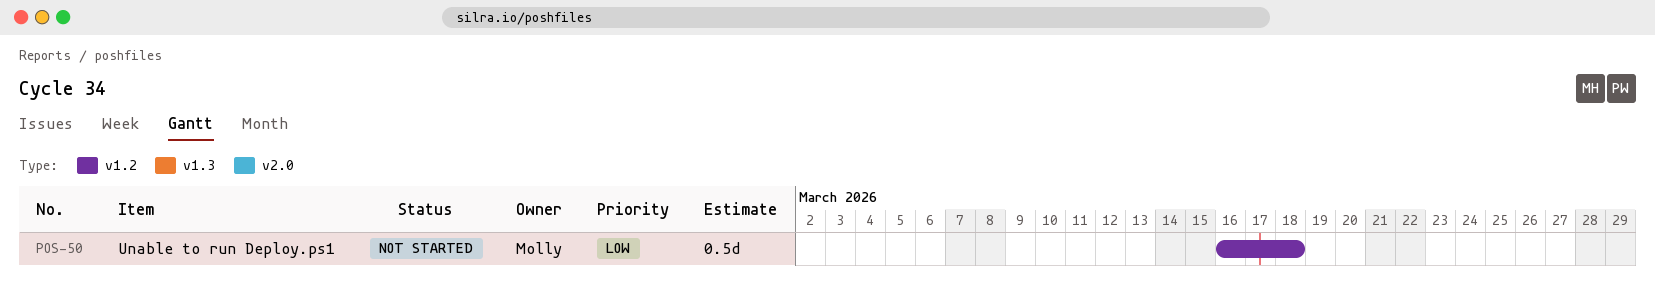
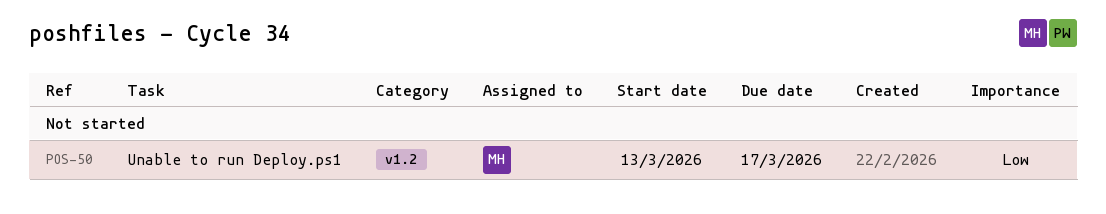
POS-50, start: Mar 16 -> Mar 13
POS-50, due: Mar 18 -> Mar 17

